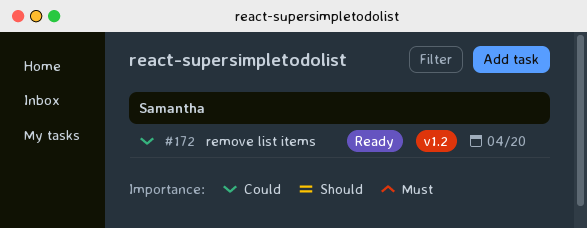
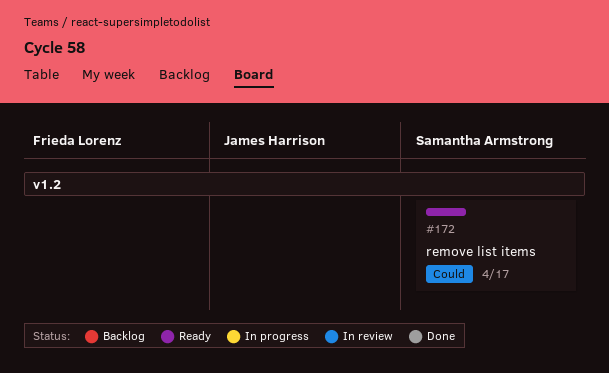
#172, due: Apr 20 -> Apr 17

